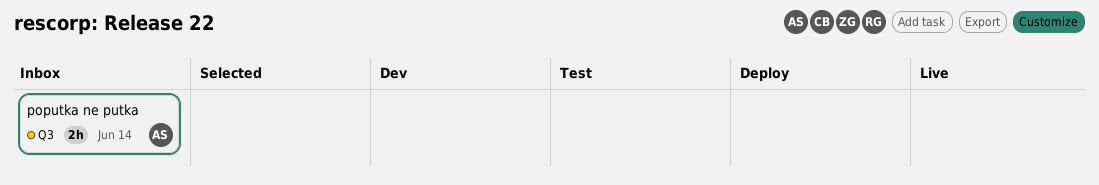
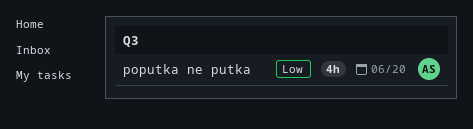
poputka ne putka, estimate: 2h -> 4h
poputka ne putka, due: Jun 14 -> Jun 20

